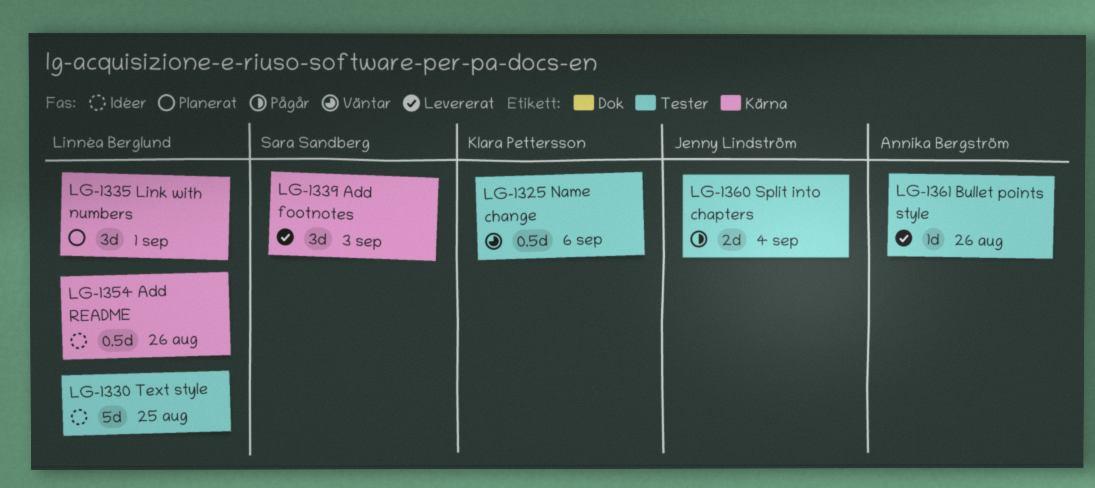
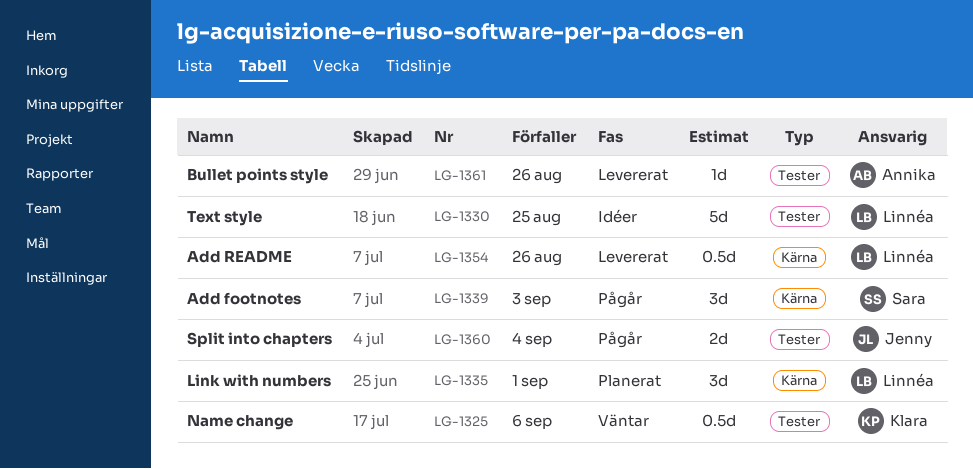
LG-1339, status: Levererat -> Pågår
LG-1354, status: Idéer -> Levererat

